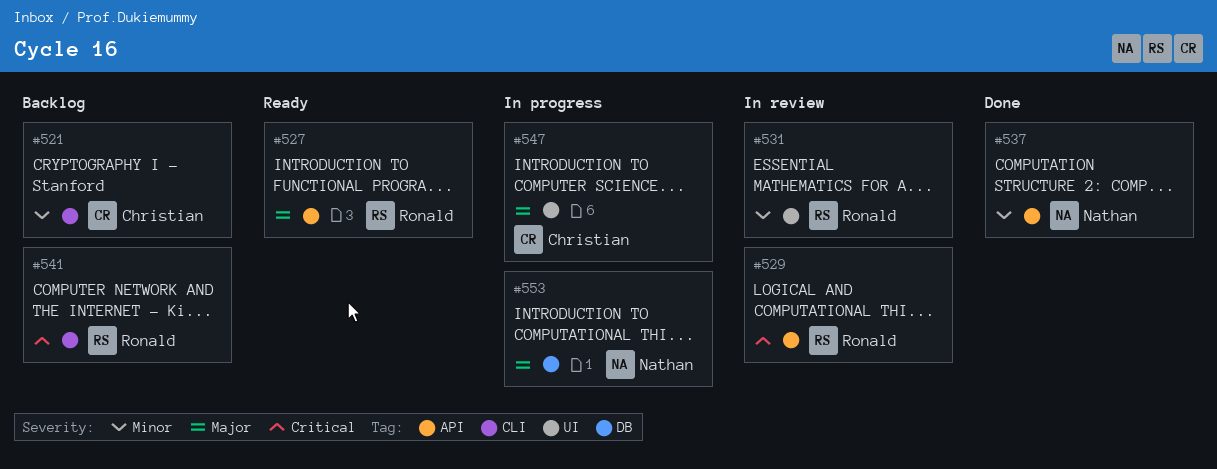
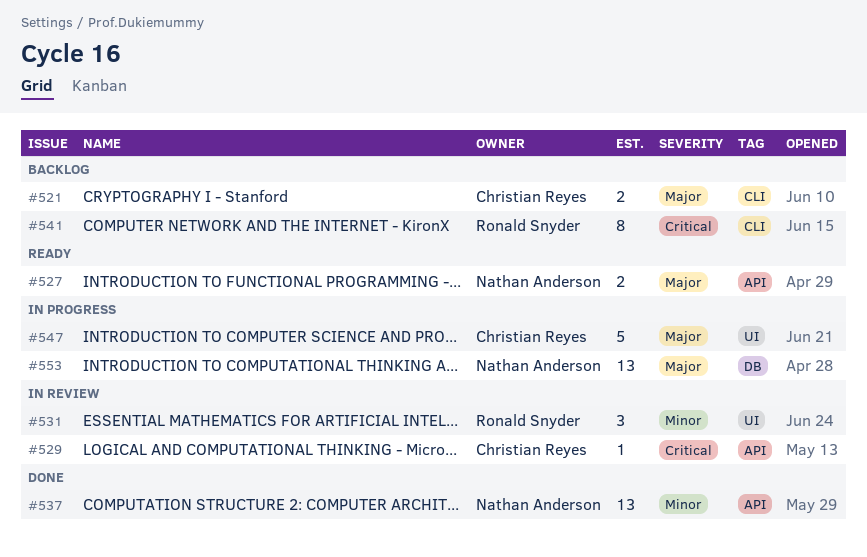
#521, priority: Minor -> Major
#527, owner: Ronald Snyder -> Nathan Anderson
#529, owner: Ronald Snyder -> Christian Reyes

